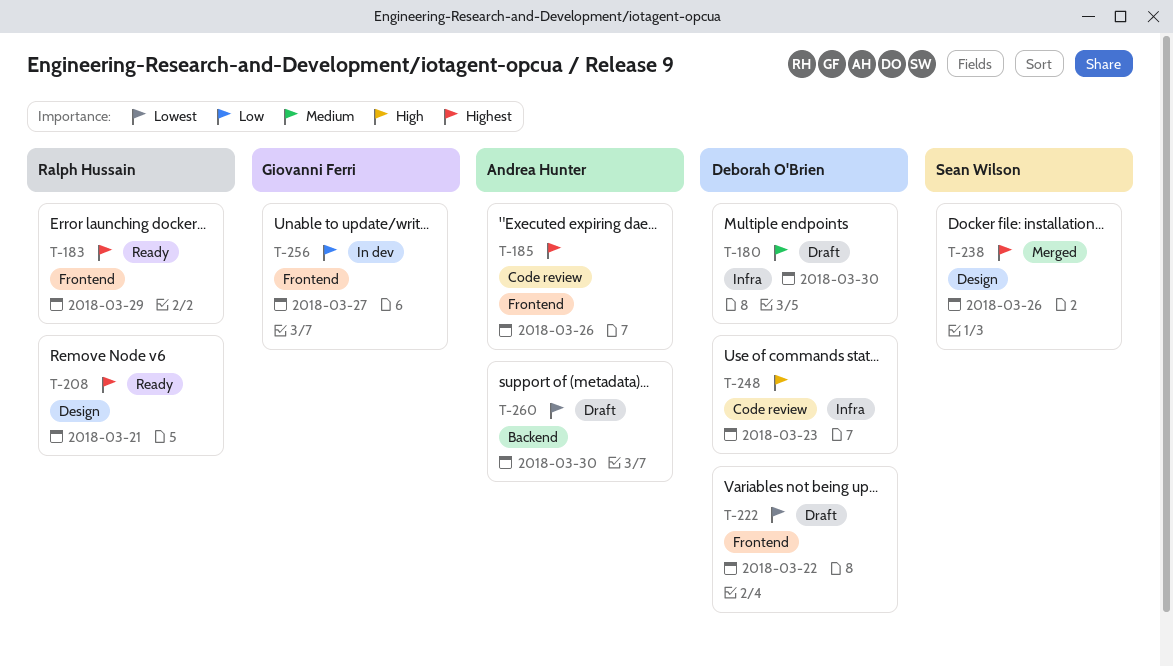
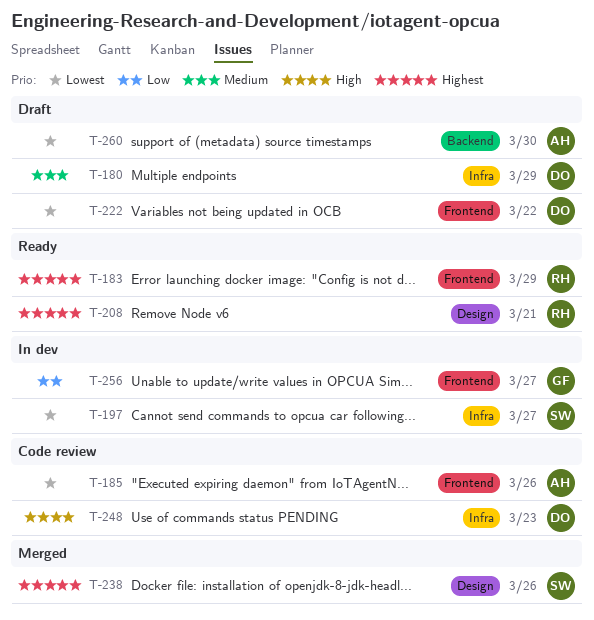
T-180, due: Mar 30 -> Mar 29
T-185, priority: Highest -> Lowest
T-197: none -> present

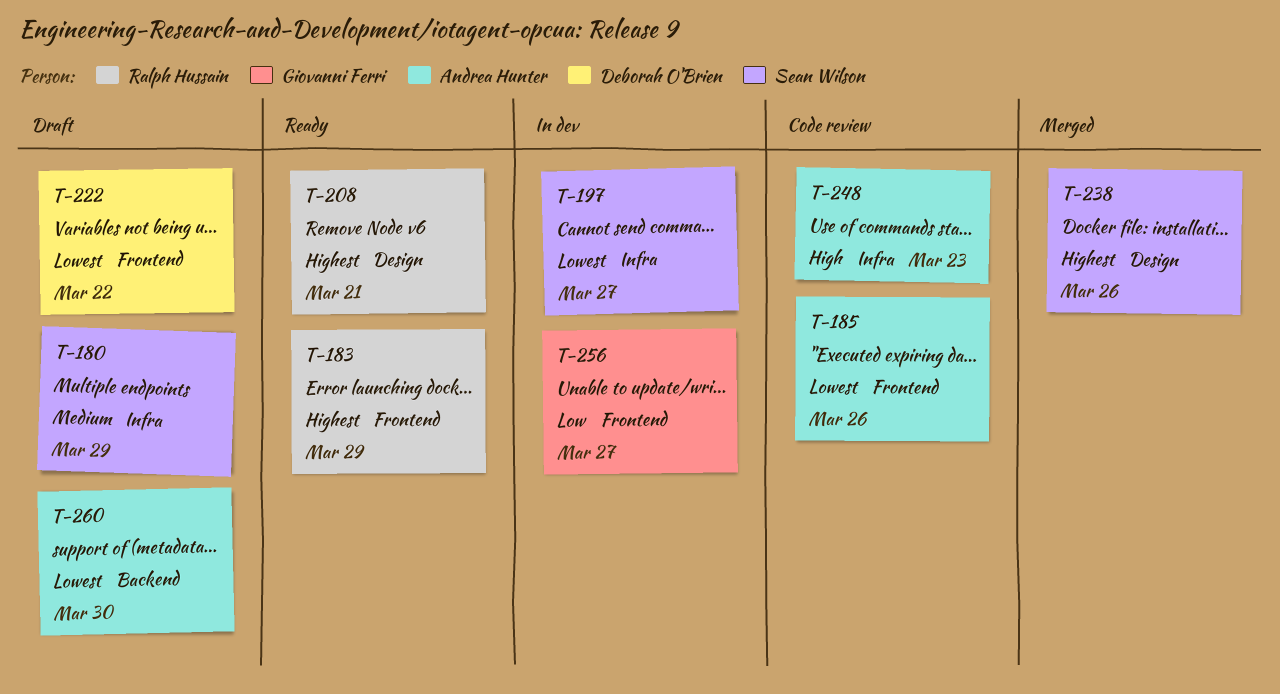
T-180, owner: Deborah O'Brien -> Sean Wilson
T-248, owner: Deborah O'Brien -> Andrea Hunter

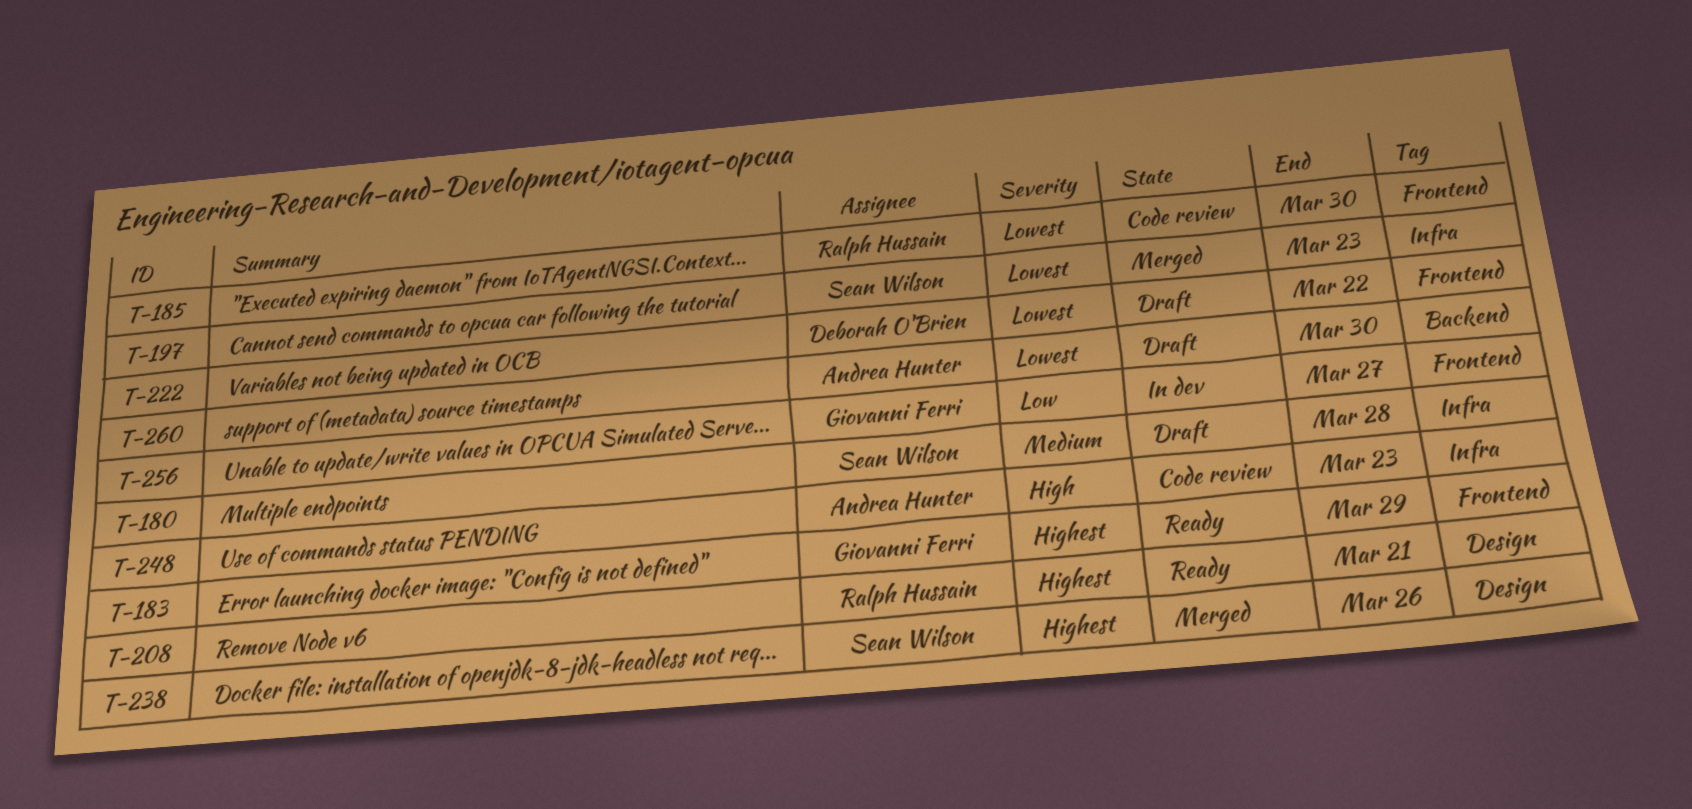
T-180, due: Mar 29 -> Mar 28
T-183, owner: Ralph Hussain -> Giovanni Ferri
T-185, owner: Andrea Hunter -> Ralph Hussain
T-185, due: Mar 26 -> Mar 30
T-197, status: In dev -> Merged
T-197, due: Mar 27 -> Mar 23

